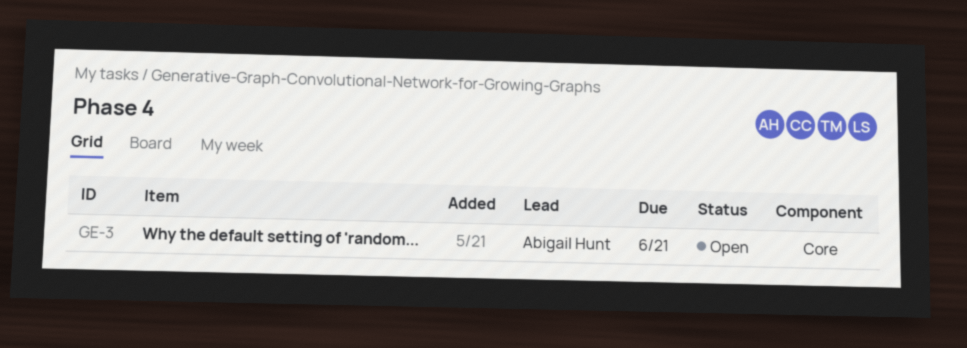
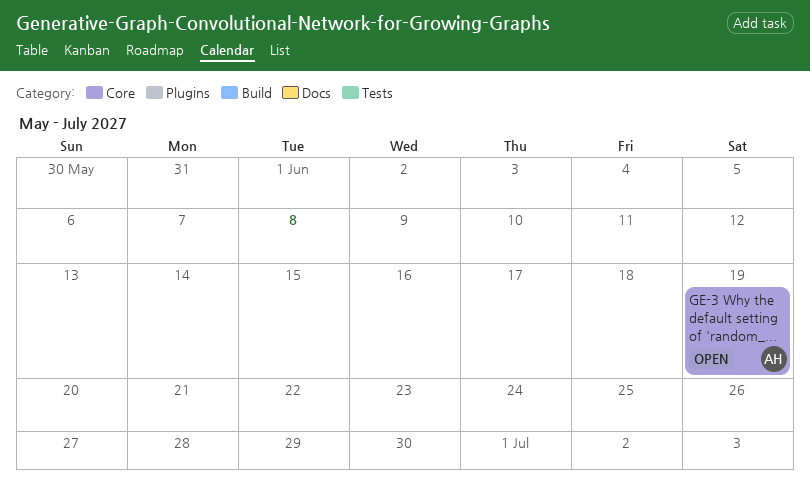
GE-3, due: Jun 21 -> Jun 19

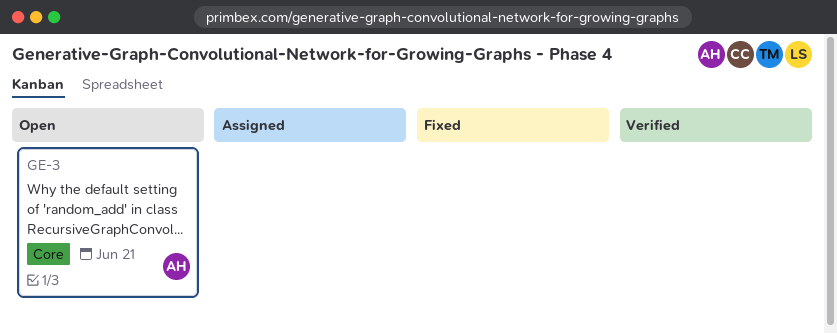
GE-3, due: Jun 19 -> Jun 21

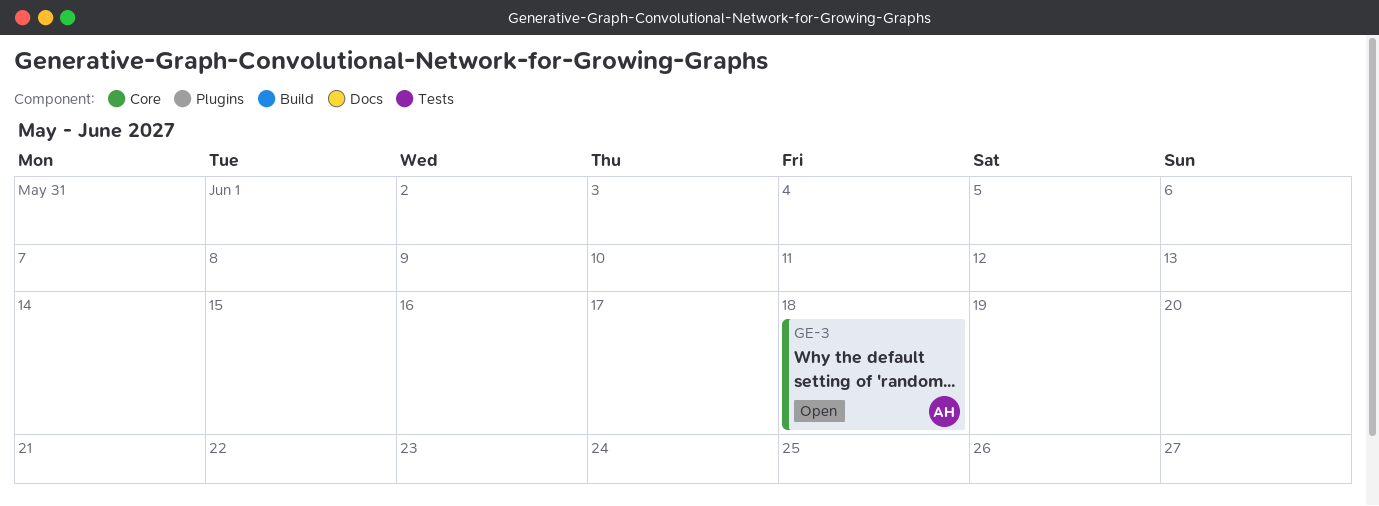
GE-3, due: Jun 21 -> Jun 18

